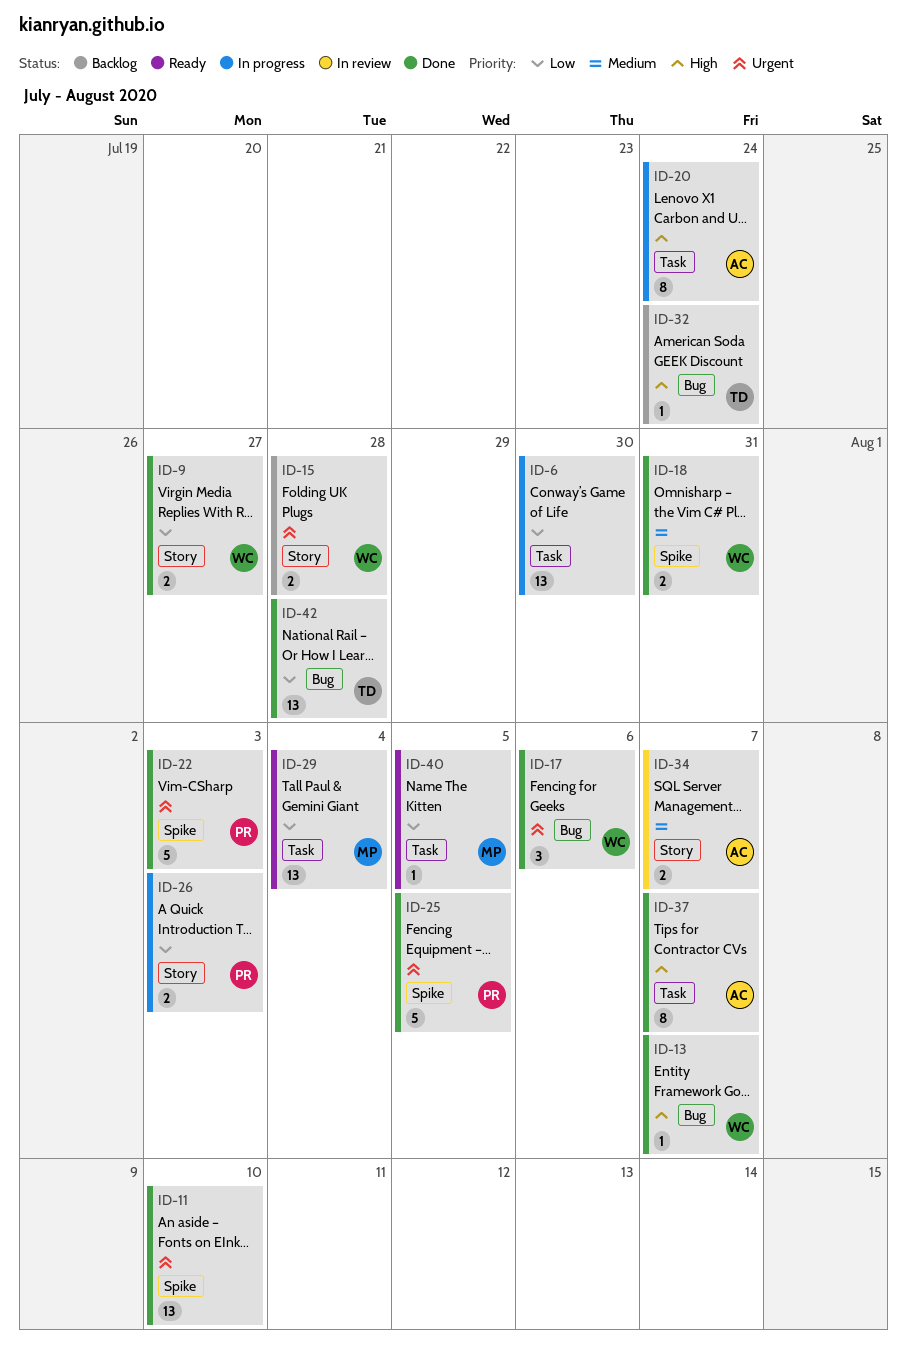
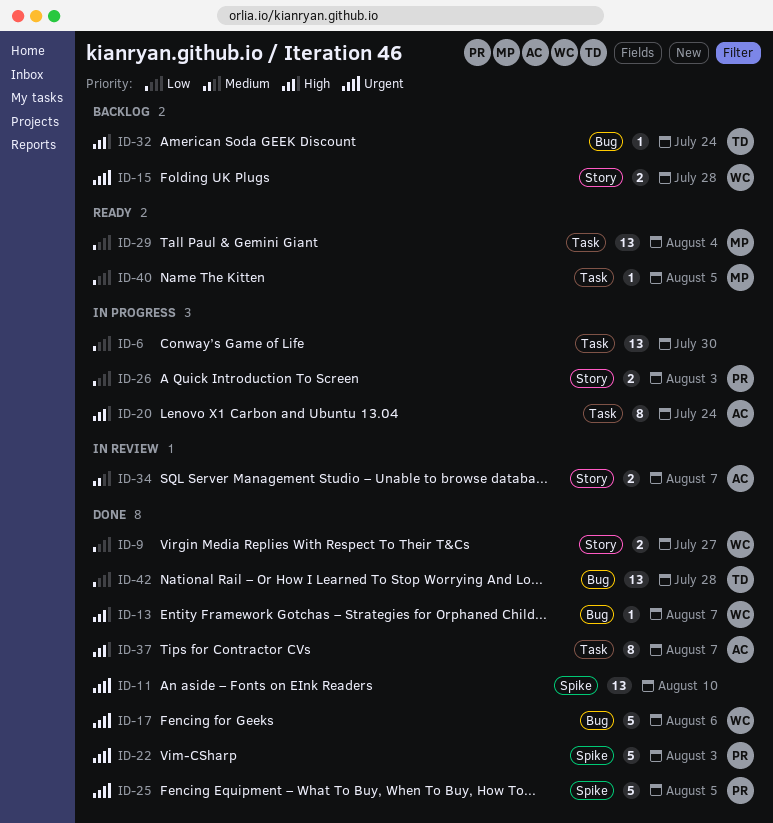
ID-17, estimate: 3 -> 5
ID-18: present -> none

